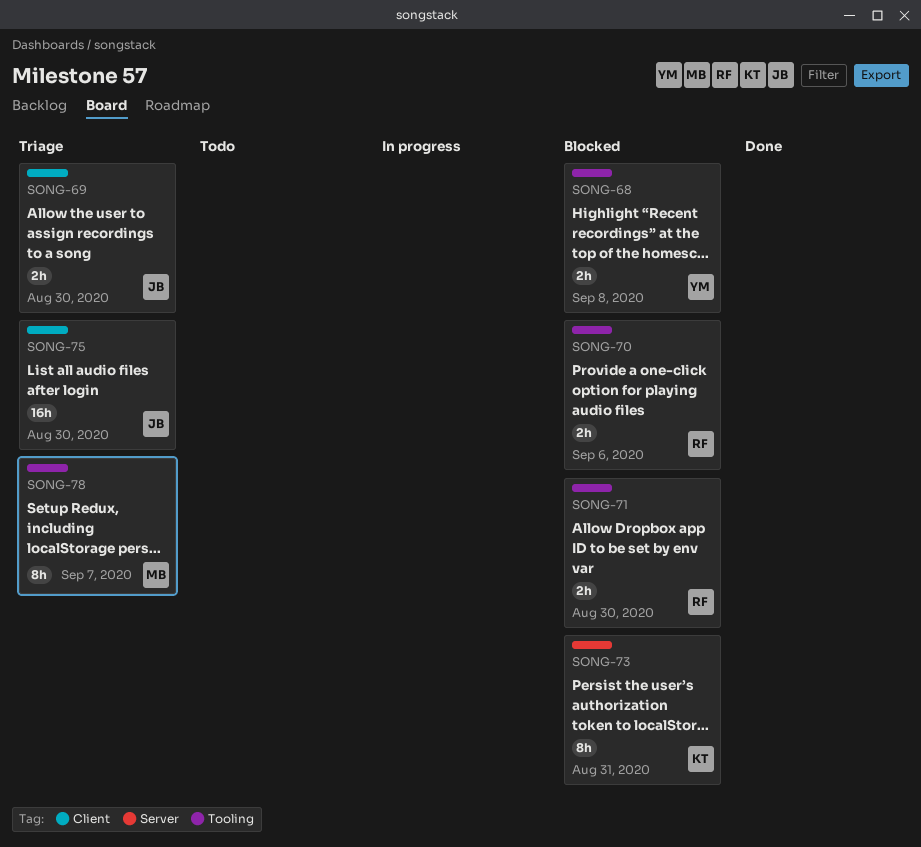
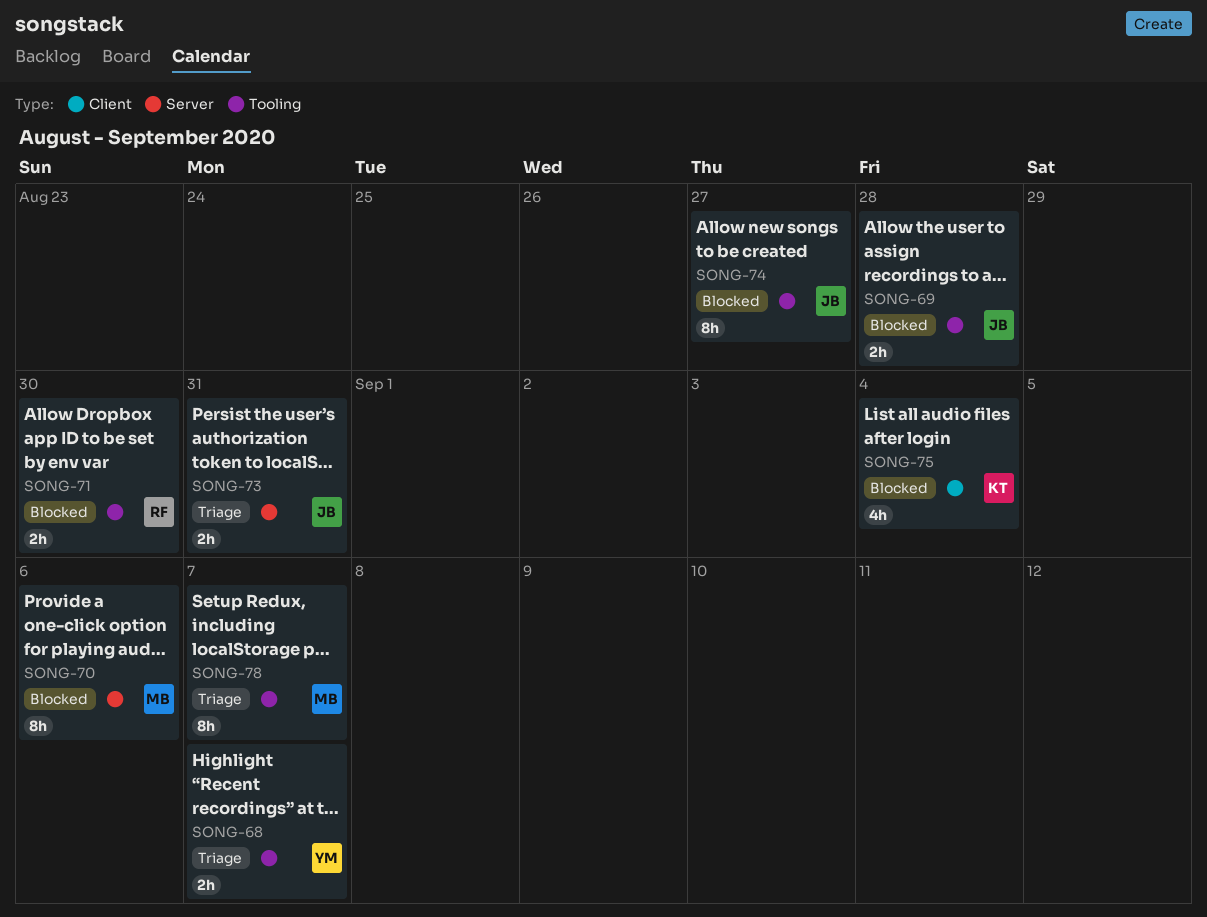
SONG-68, status: Blocked -> Triage
SONG-68, due: Sep 8 -> Sep 7
SONG-69, status: Triage -> Blocked
SONG-69, label: Client -> Tooling
SONG-69, due: Aug 30 -> Aug 28
SONG-70, owner: RF -> MB
SONG-70, label: Tooling -> Server
SONG-70, estimate: 2h -> 8h
SONG-73, status: Blocked -> Triage
SONG-73, owner: KT -> JB
SONG-73, estimate: 8h -> 2h
SONG-74: none -> present
SONG-75, status: Triage -> Blocked
SONG-75, owner: JB -> KT
SONG-75, estimate: 16h -> 4h
SONG-75, due: Aug 30 -> Sep 4

